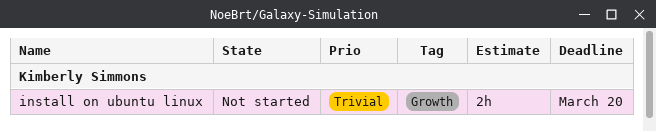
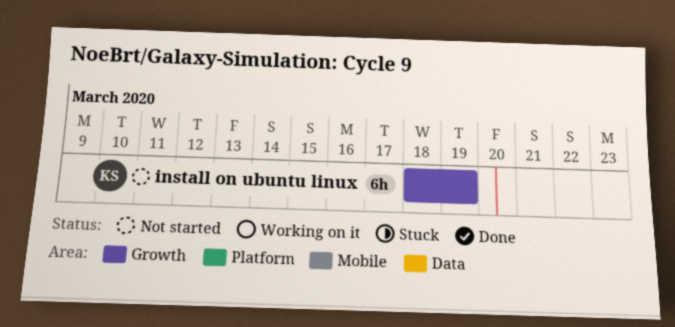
install on ubuntu linux, estimate: 2h -> 6h
install on ubuntu linux, due: Mar 20 -> Mar 19

